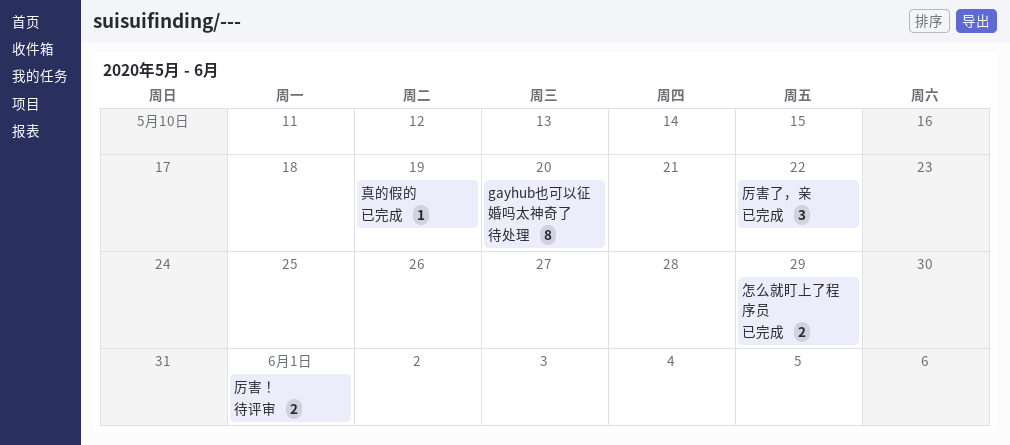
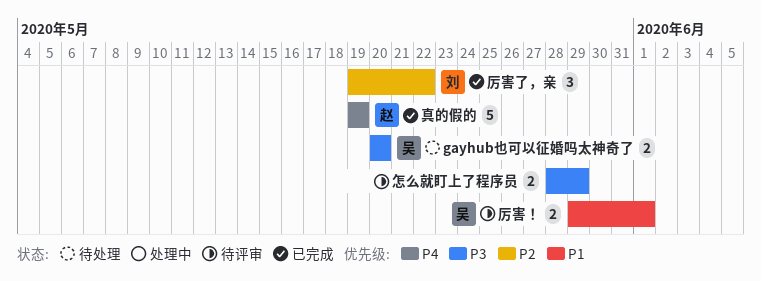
gayhub也可以征婚吗太神奇了, estimate: 8 -> 2
怎么就盯上了程序员, status: 已完成 -> 待评审
真的假的, estimate: 1 -> 5

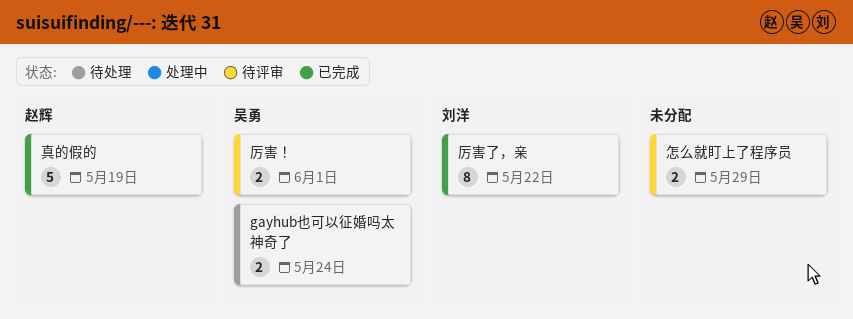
gayhub也可以征婚吗太神奇了, due: May 20 -> May 24
厉害了，亲, estimate: 3 -> 8

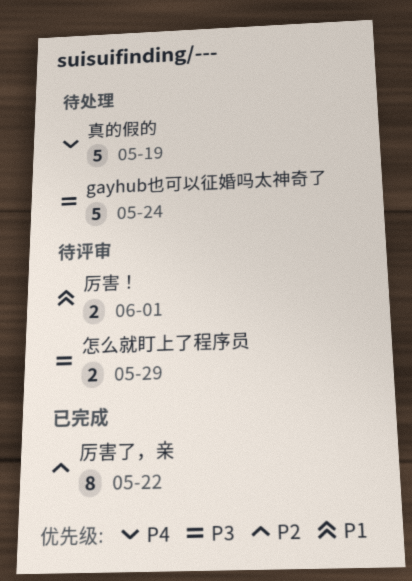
gayhub也可以征婚吗太神奇了, estimate: 2 -> 5
真的假的, status: 已完成 -> 待处理

